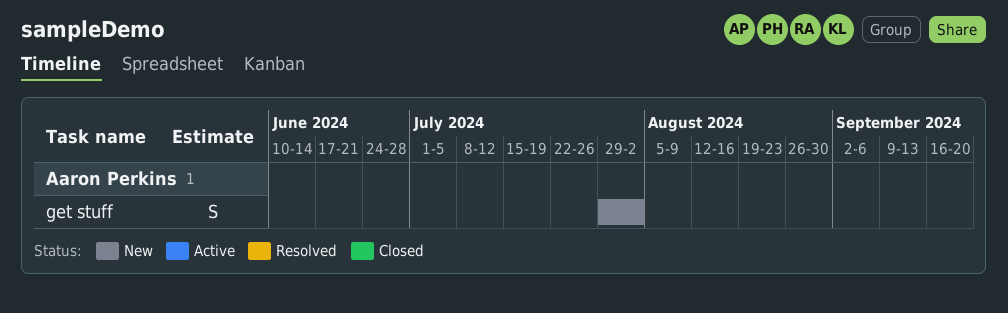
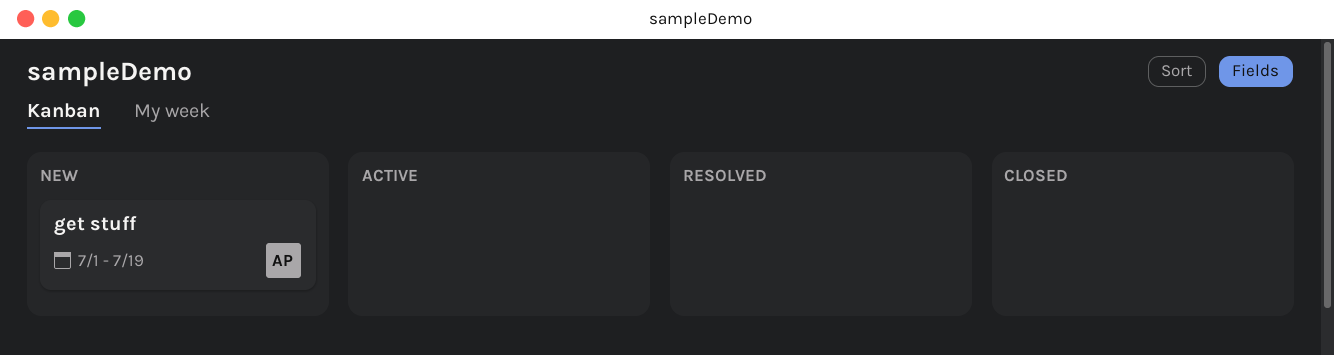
get stuff, start: Jul 29 -> Jul 1
get stuff, due: Aug 2 -> Jul 19

